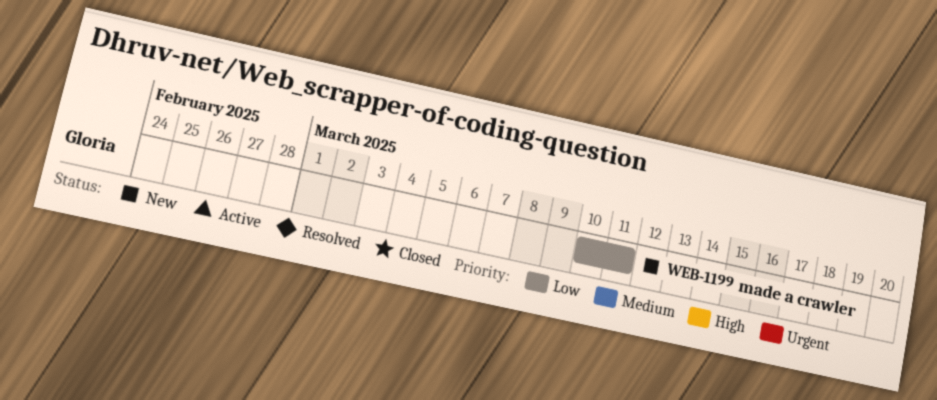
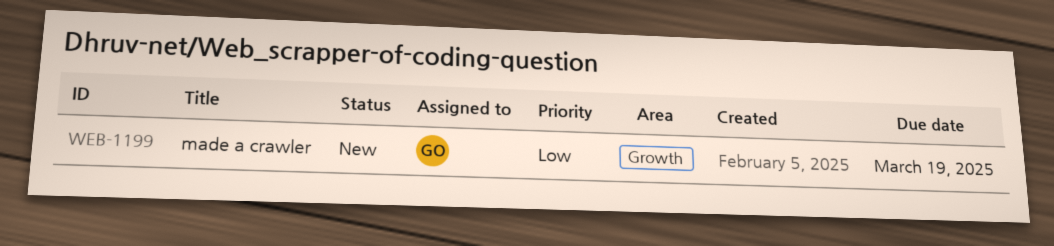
WEB-1199, due: Mar 11 -> Mar 19

